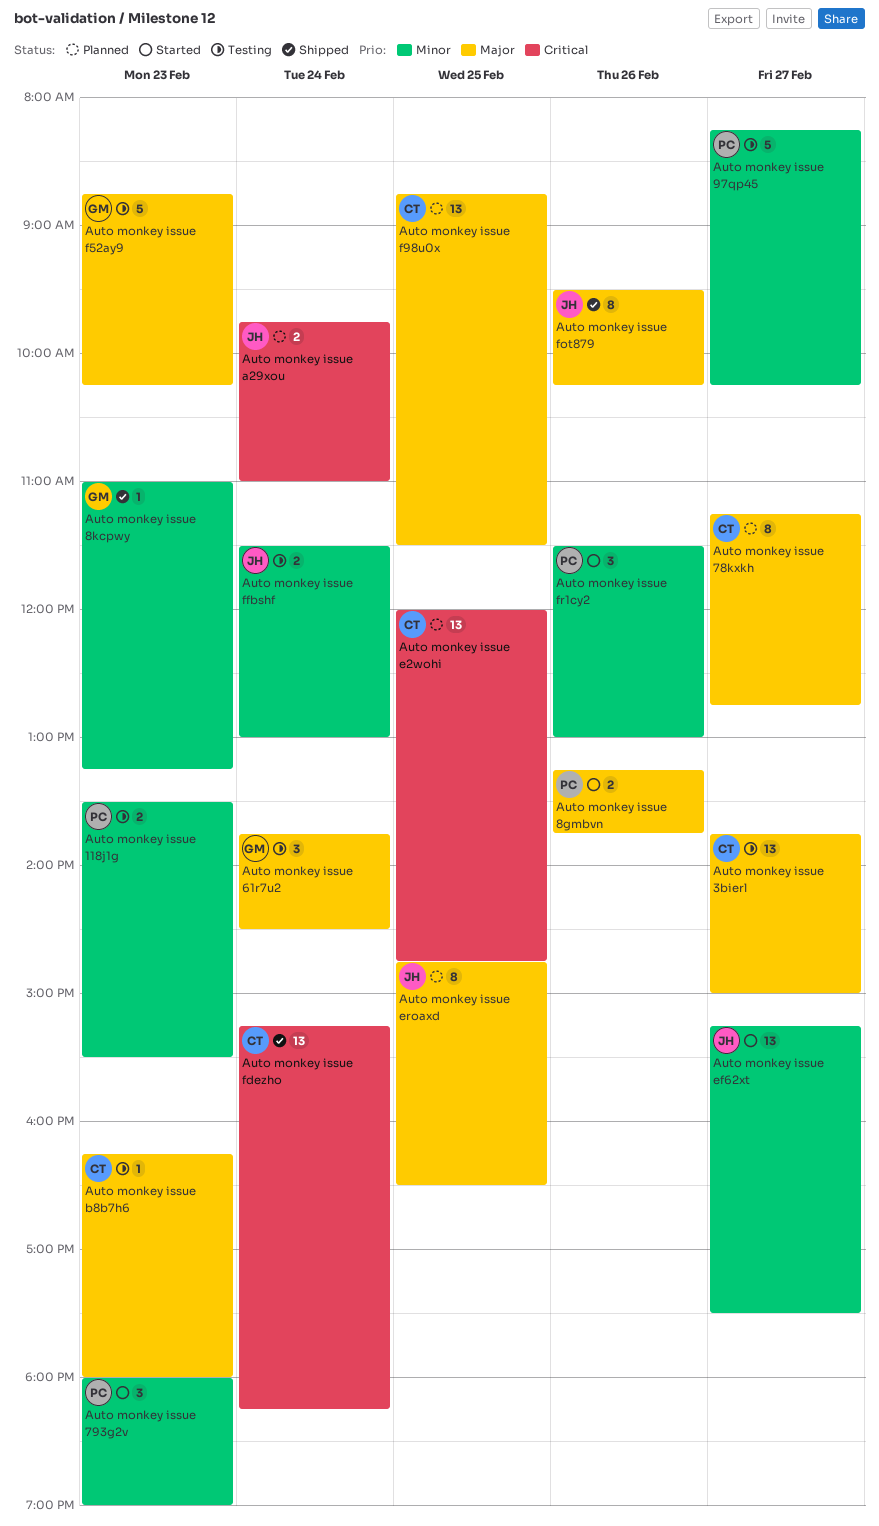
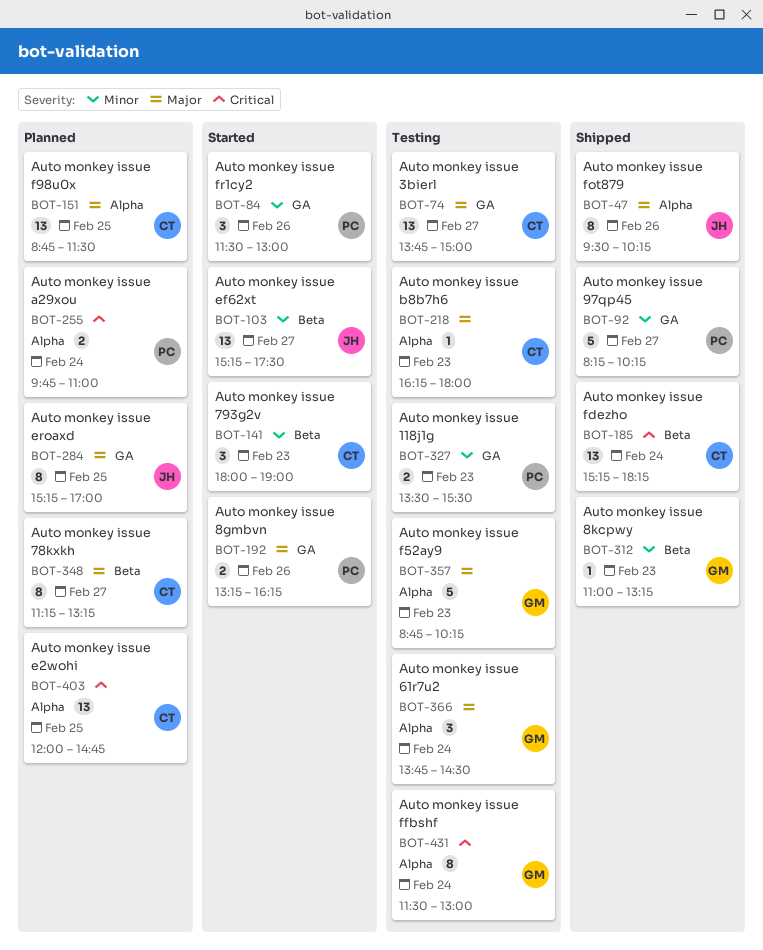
Auto monkey issue 78kxkh, ends: 12:45 -> 13:15
Auto monkey issue 793g2v, owner: PC -> CT
Auto monkey issue 8gmbvn, ends: 13:45 -> 16:15
Auto monkey issue 97qp45, status: Testing -> Shipped
Auto monkey issue a29xou, owner: JH -> PC
Auto monkey issue eroaxd, begins: 14:45 -> 15:15
Auto monkey issue eroaxd, ends: 16:30 -> 17:00
Auto monkey issue ffbshf, owner: JH -> GM
Auto monkey issue ffbshf, priority: Minor -> Critical
Auto monkey issue ffbshf, estimate: 2 -> 8

